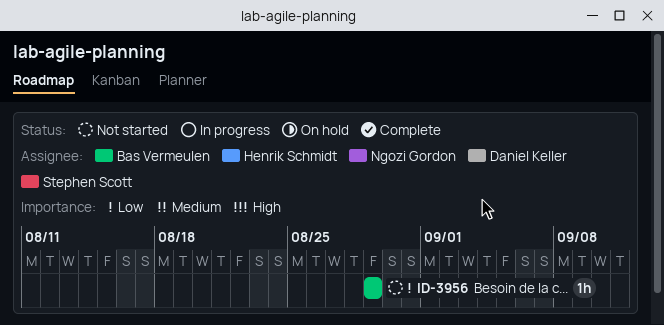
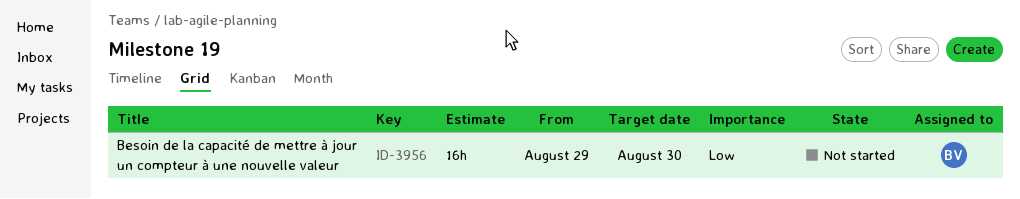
ID-3956, estimate: 1h -> 16h
ID-3956, due: Aug 29 -> Aug 30

